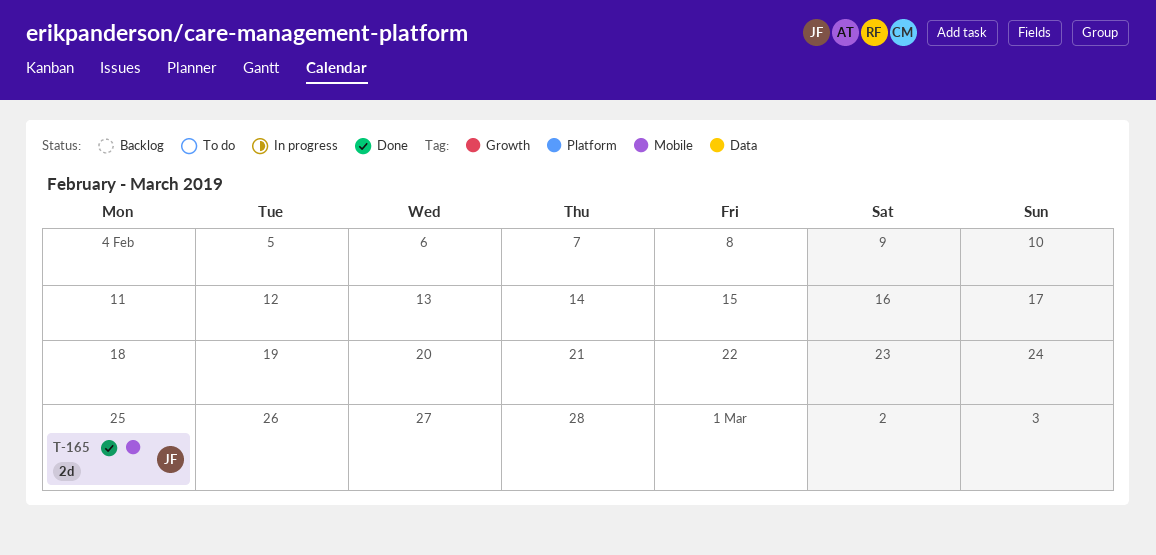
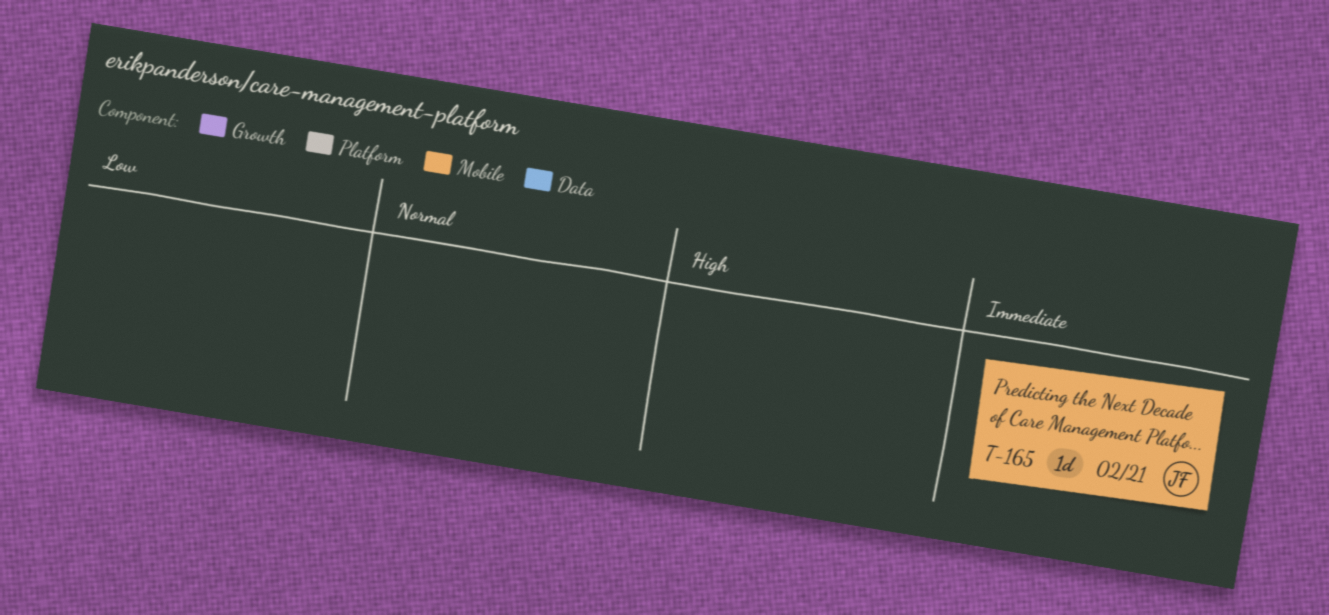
T-165, estimate: 2d -> 1d
T-165, due: Feb 25 -> Feb 21

